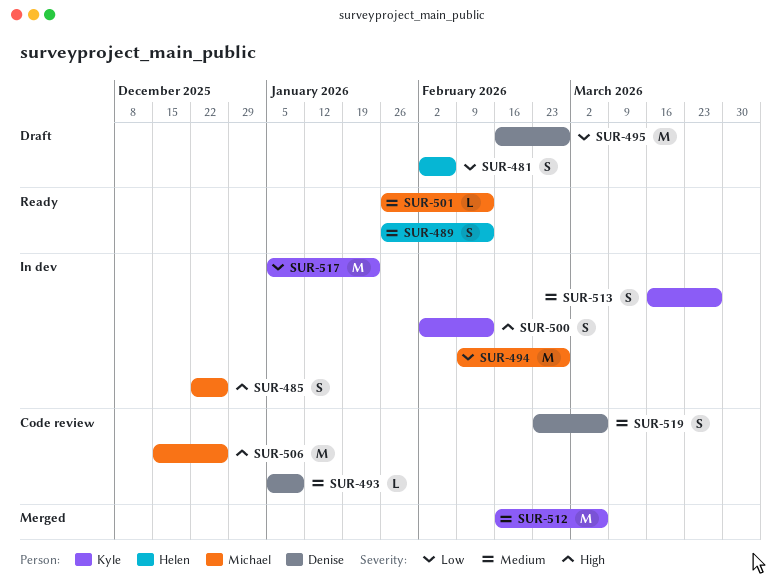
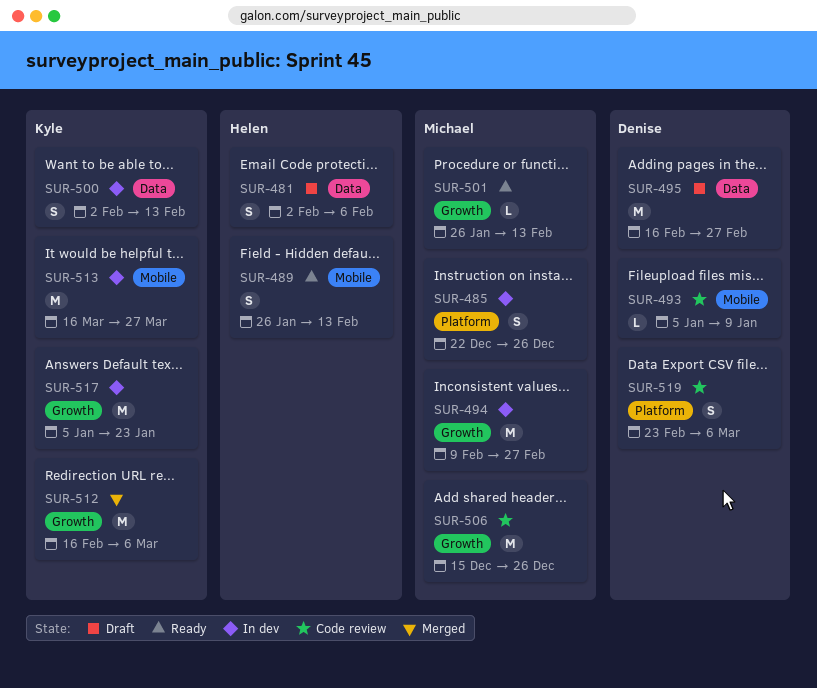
SUR-513, estimate: S -> M

